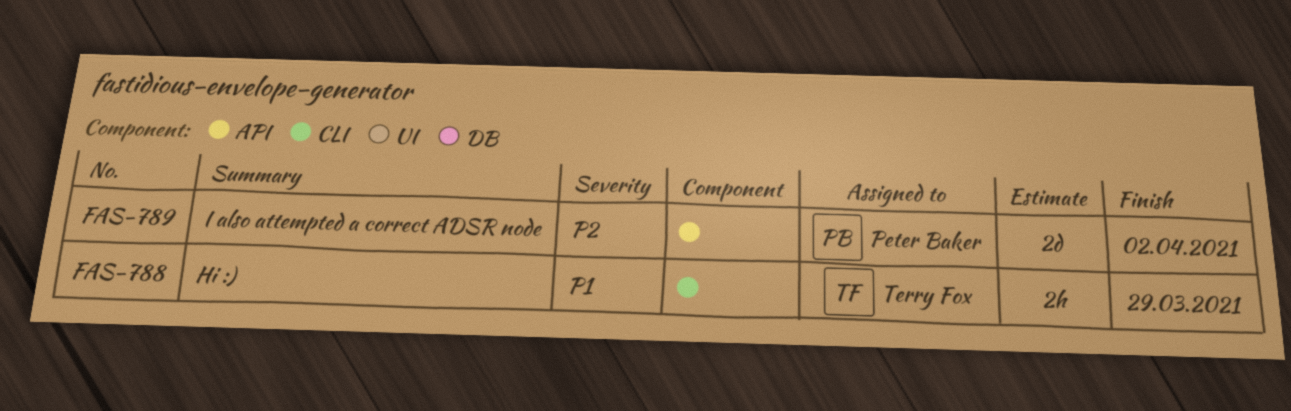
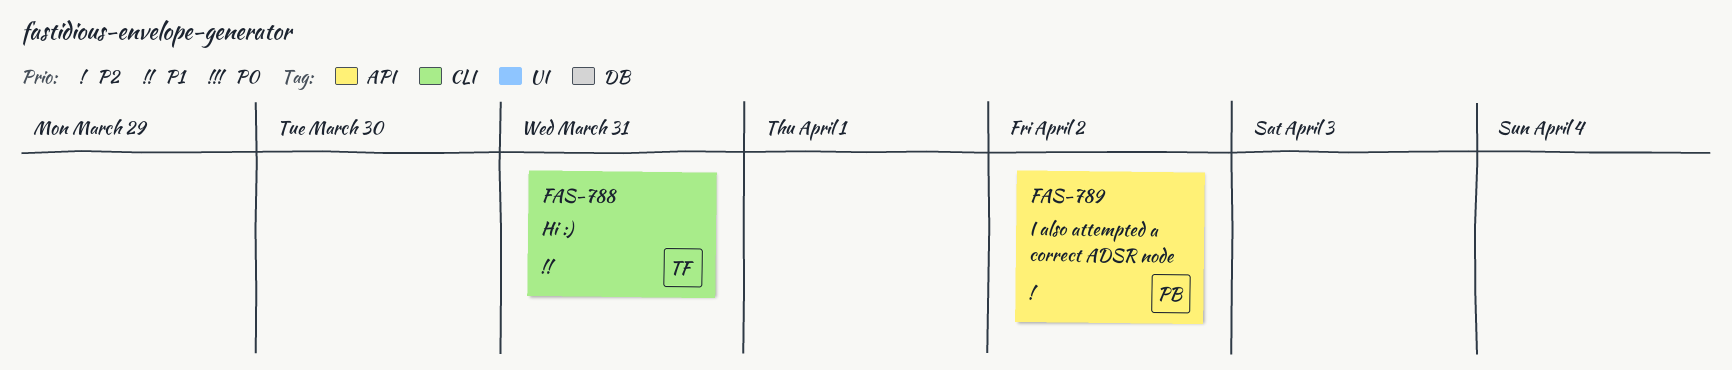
FAS-788, due: Mar 29 -> Mar 31

